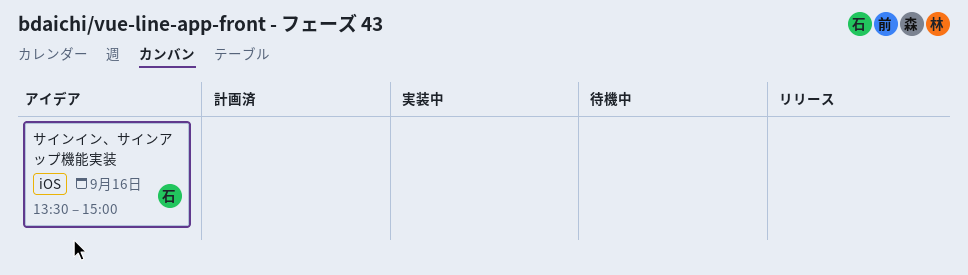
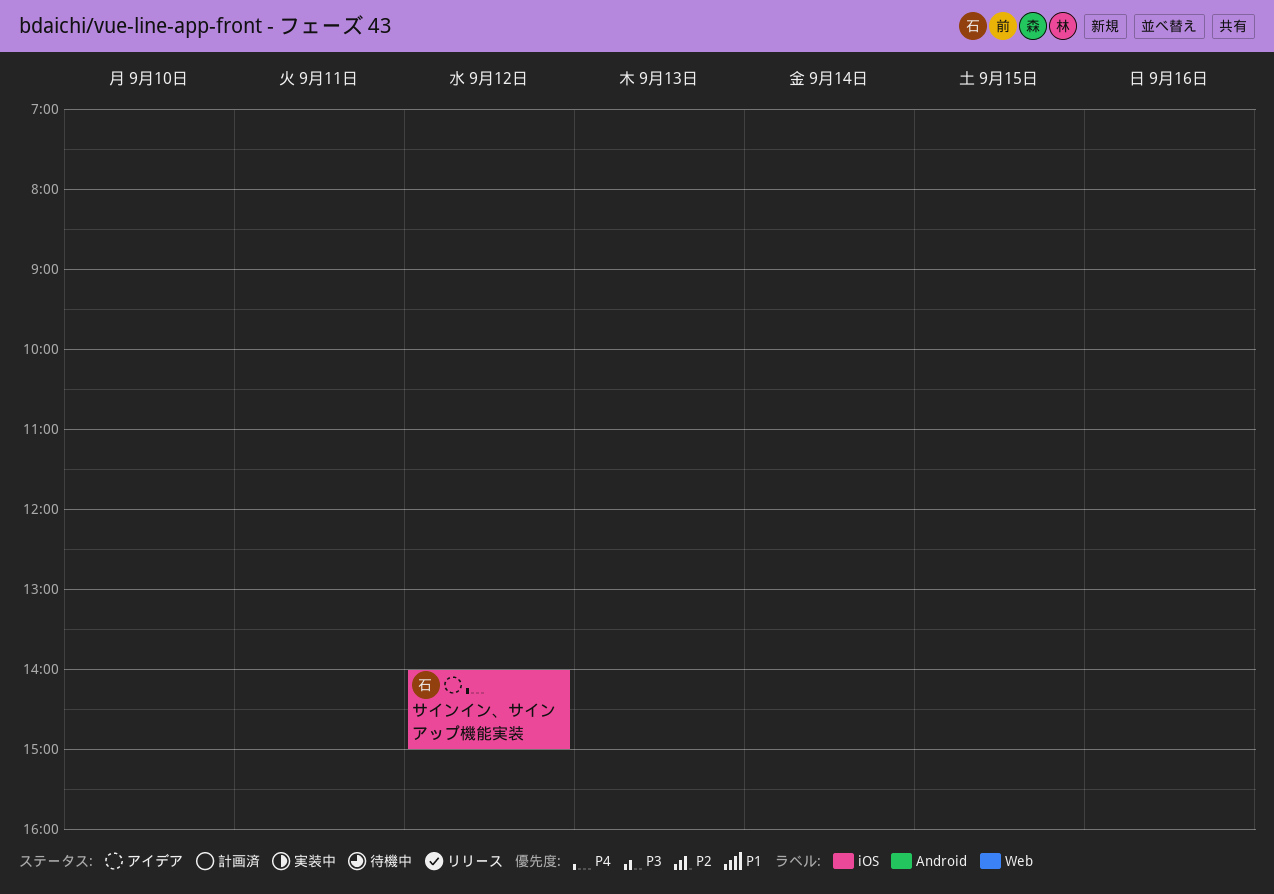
サインイン、サインアップ機能実装, day: Sep 16 -> Sep 12
サインイン、サインアップ機能実装, begins: 13:30 -> 14:00

